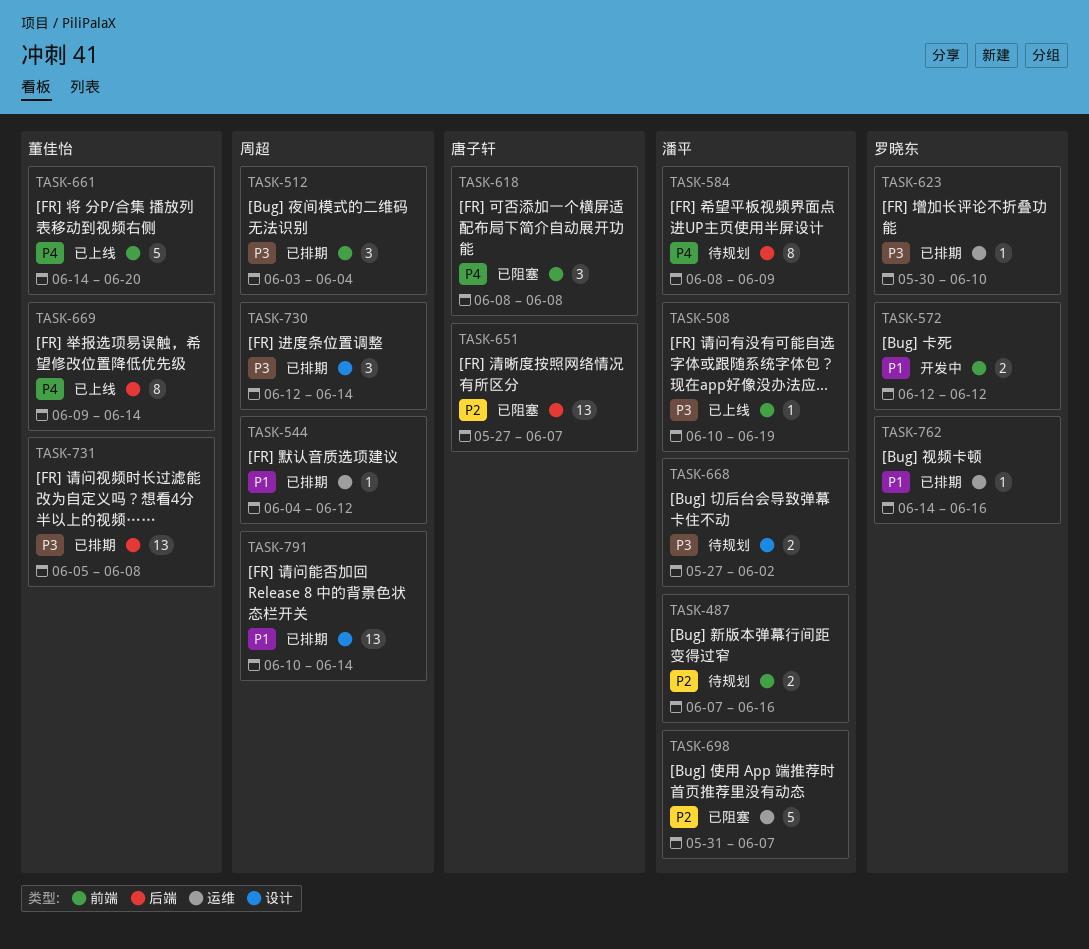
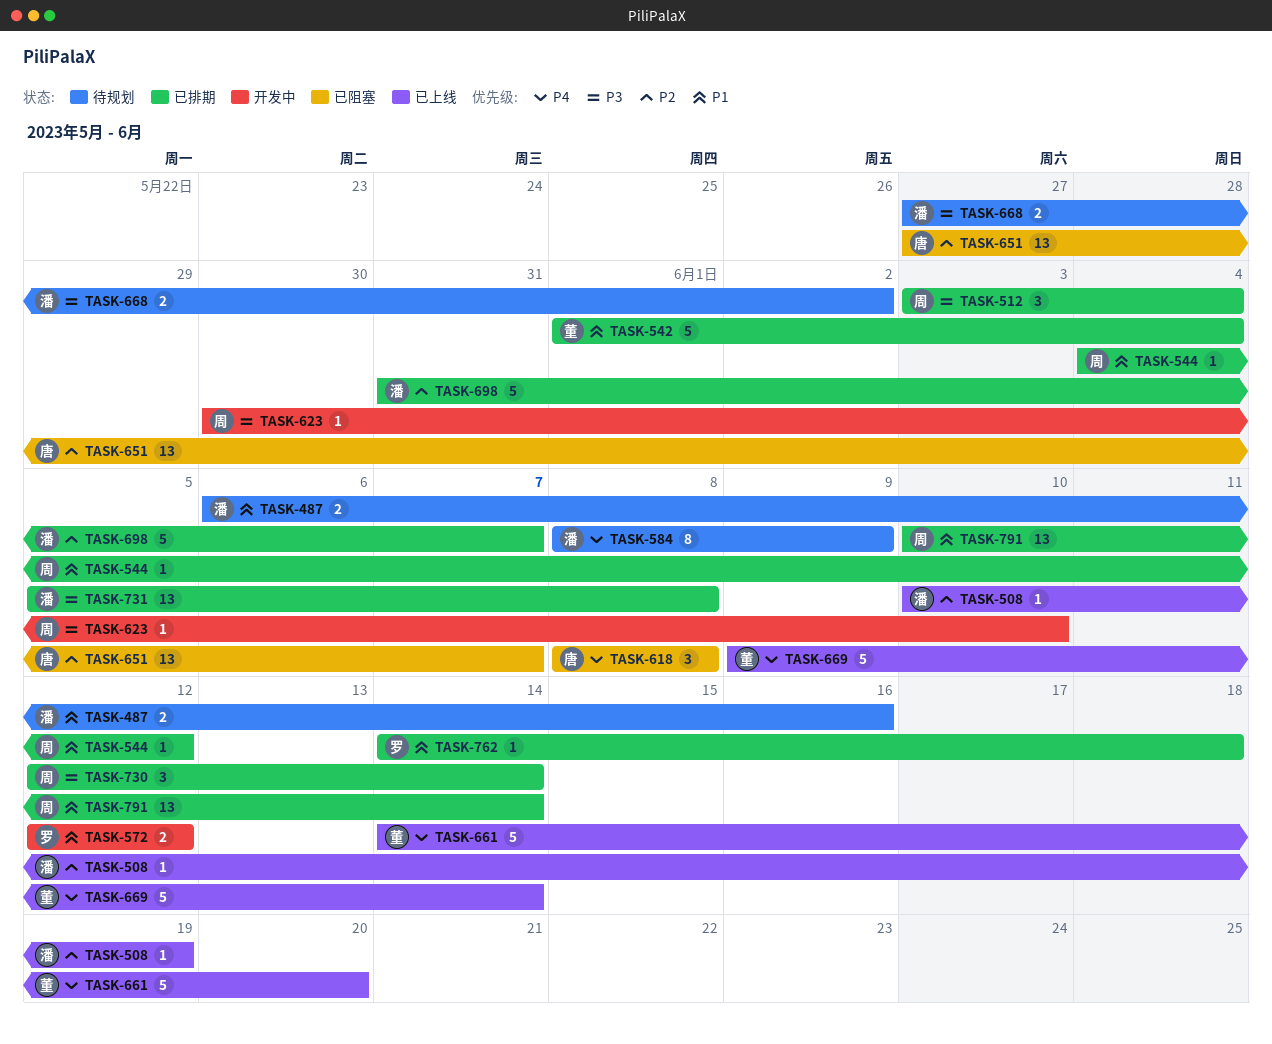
TASK-487, priority: P2 -> P1
TASK-487, start: Jun 7 -> Jun 6
TASK-508, priority: P3 -> P2
TASK-542: none -> present
TASK-623, status: 已排期 -> 开发中
TASK-623, owner: 罗晓东 -> 周超
TASK-669, estimate: 8 -> 5
TASK-698, status: 已阻塞 -> 已排期
TASK-731, owner: 董佳怡 -> 潘平
TASK-762, due: Jun 16 -> Jun 18

